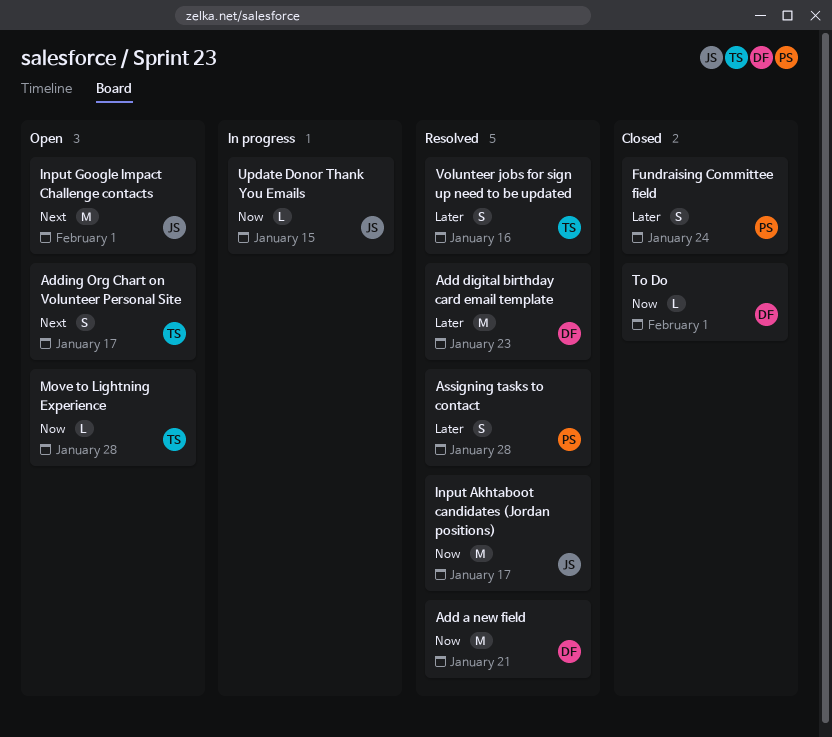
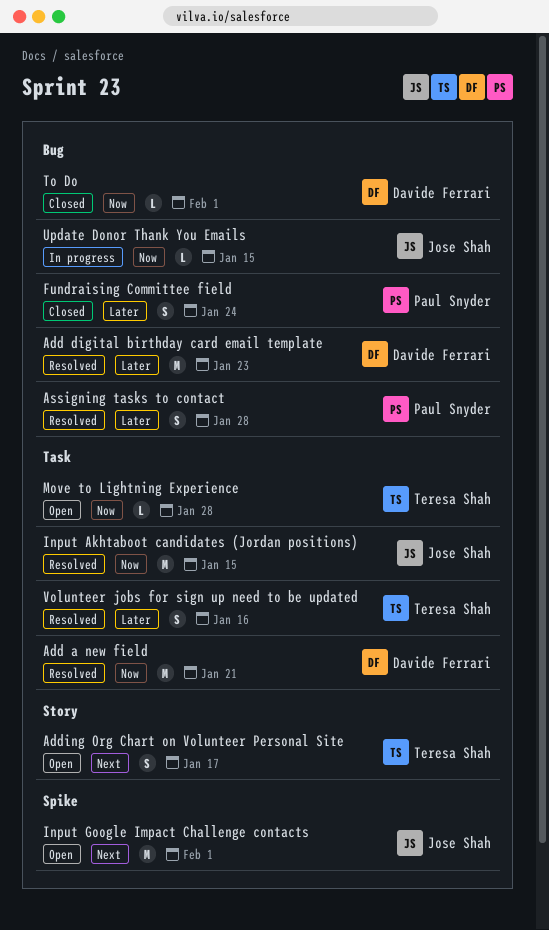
Input Akhtaboot candidates (Jordan positions), due: Jan 17 -> Jan 15

